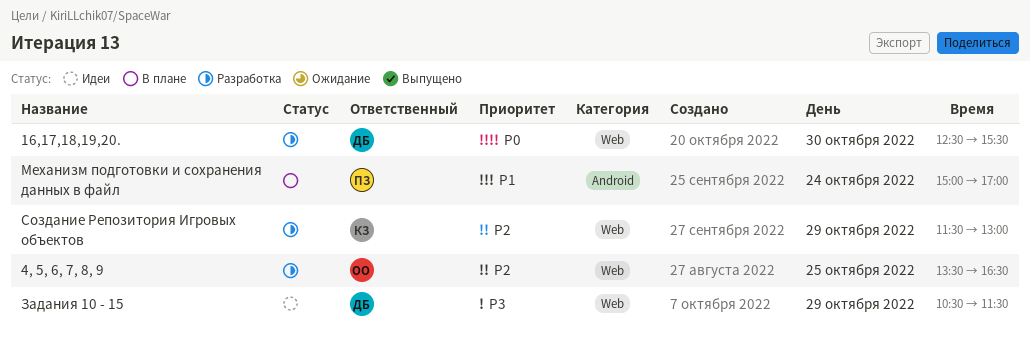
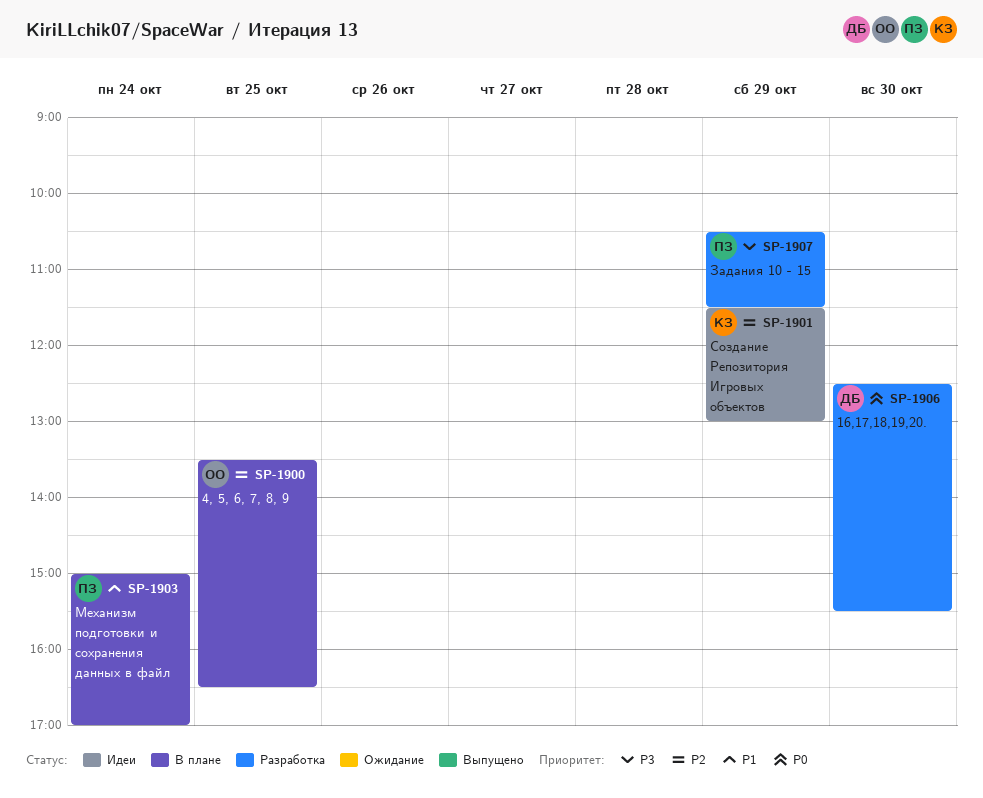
4, 5, 6, 7, 8, 9, status: Разработка -> В плане
Задания 10 - 15, status: Идеи -> Разработка
Задания 10 - 15, owner: ДБ -> ПЗ
Создание Репозитория Игровых объектов, status: Разработка -> Идеи

